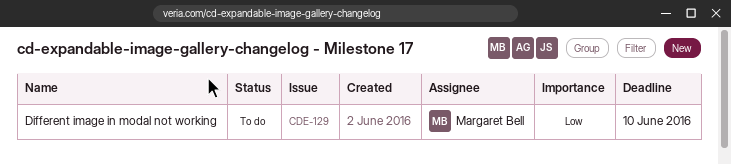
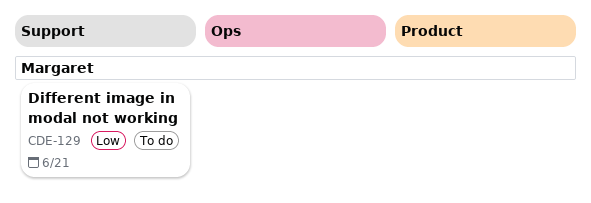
CDE-129, due: Jun 10 -> Jun 21

